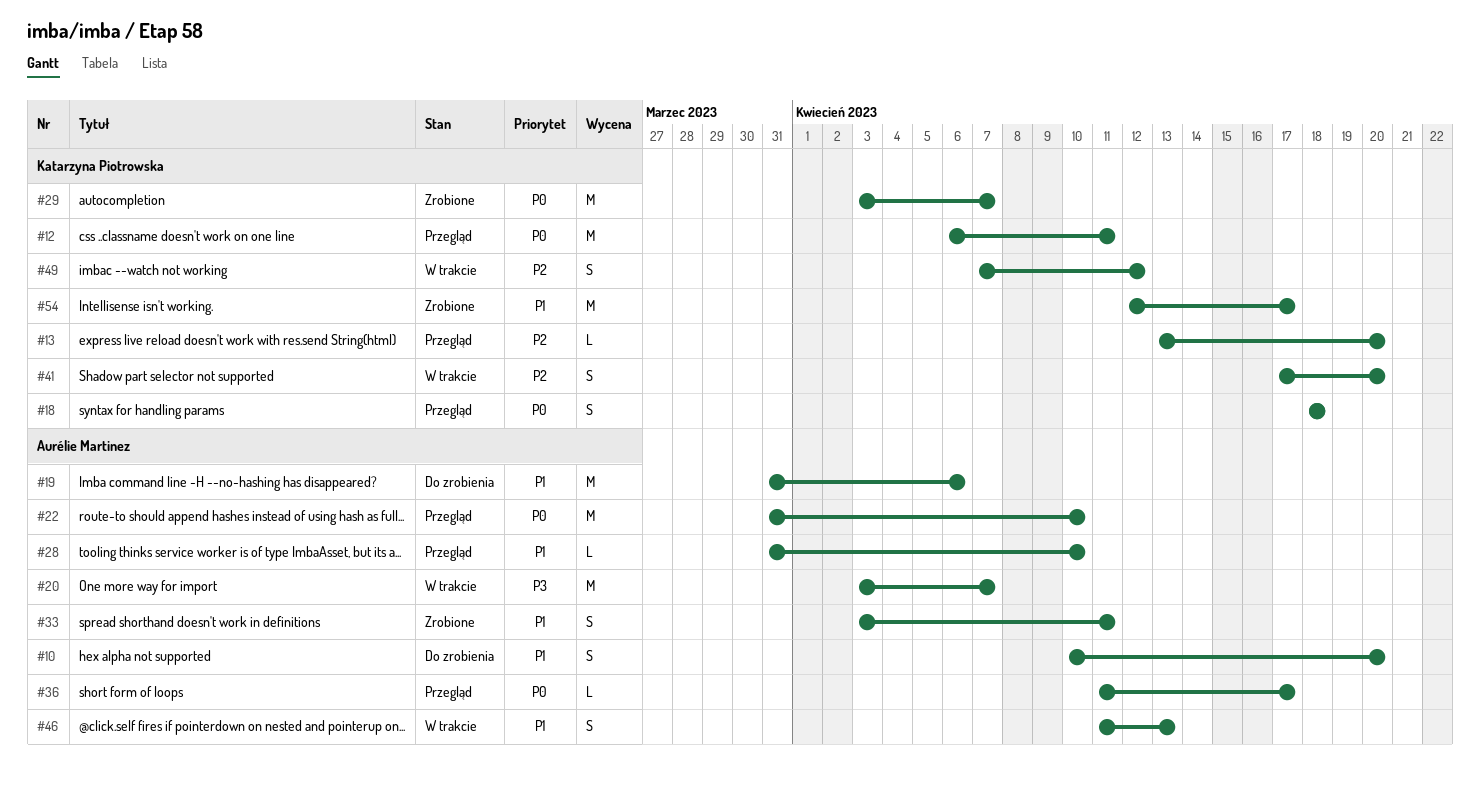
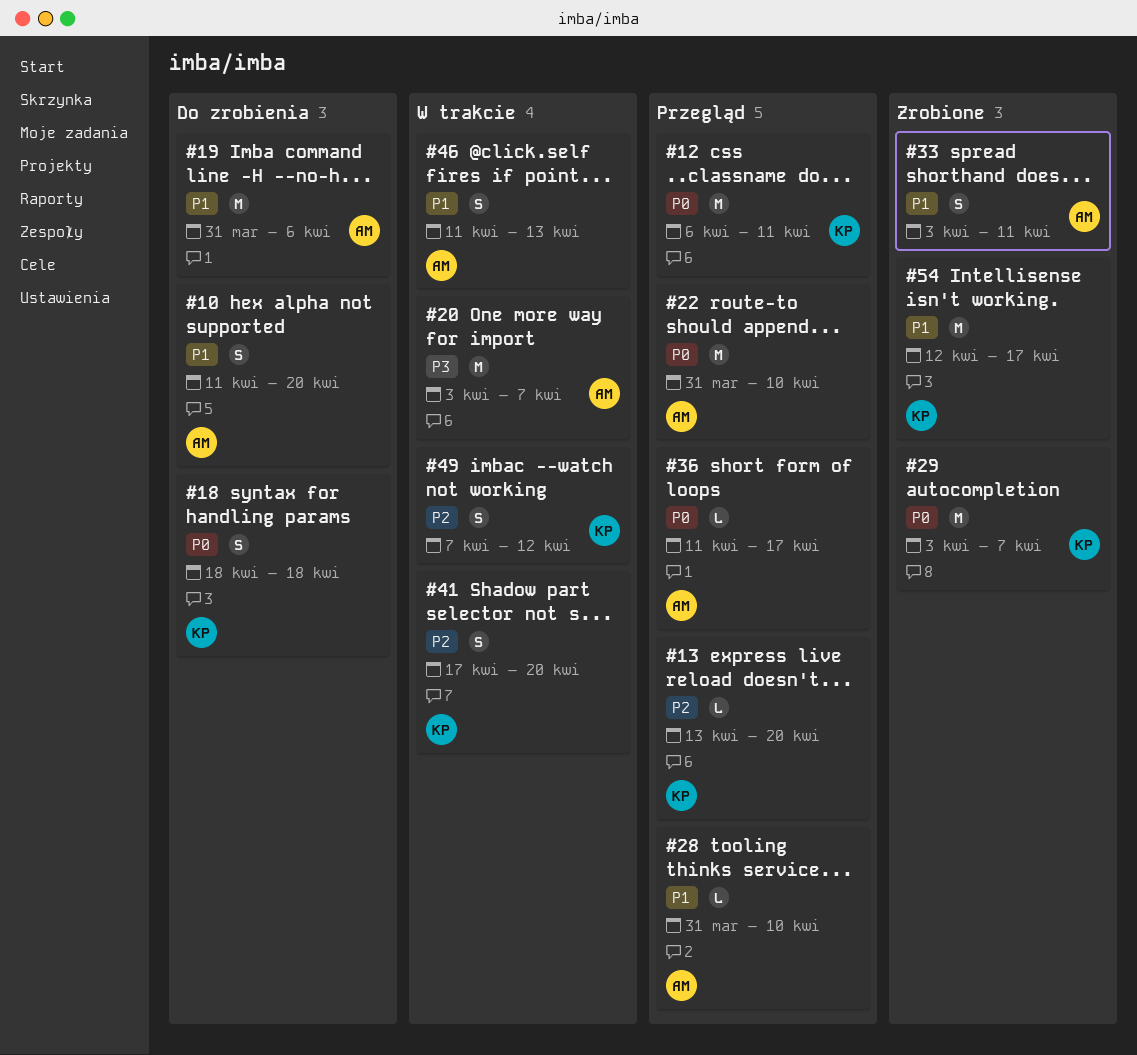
#10, start: Apr 10 -> Apr 11
#18, status: Przegląd -> Do zrobienia

